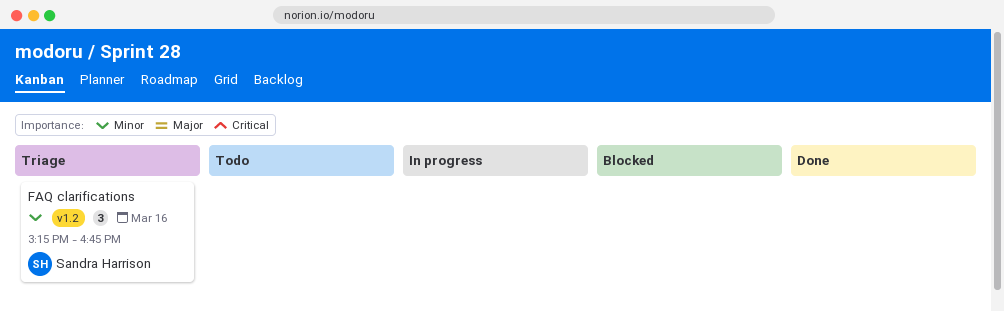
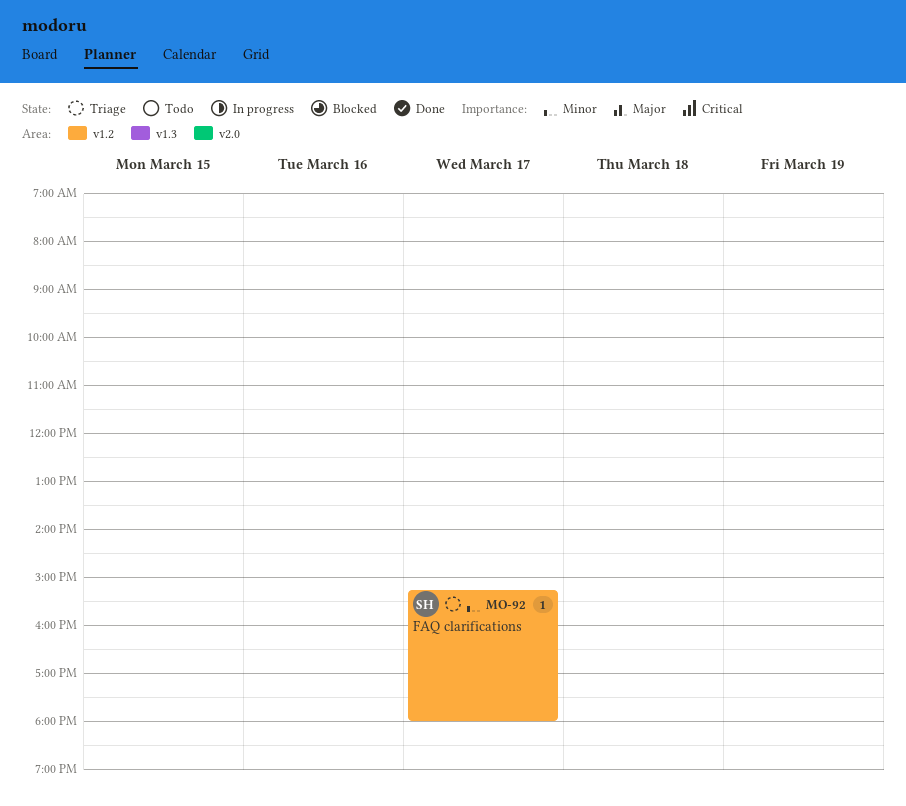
FAQ clarifications, estimate: 3 -> 1
FAQ clarifications, day: Mar 16 -> Mar 17
FAQ clarifications, ends: 16:45 -> 18:00

